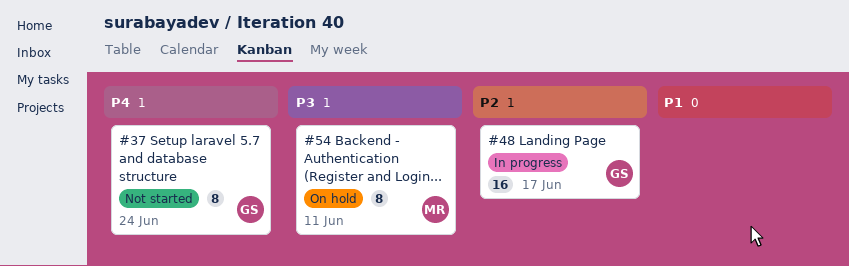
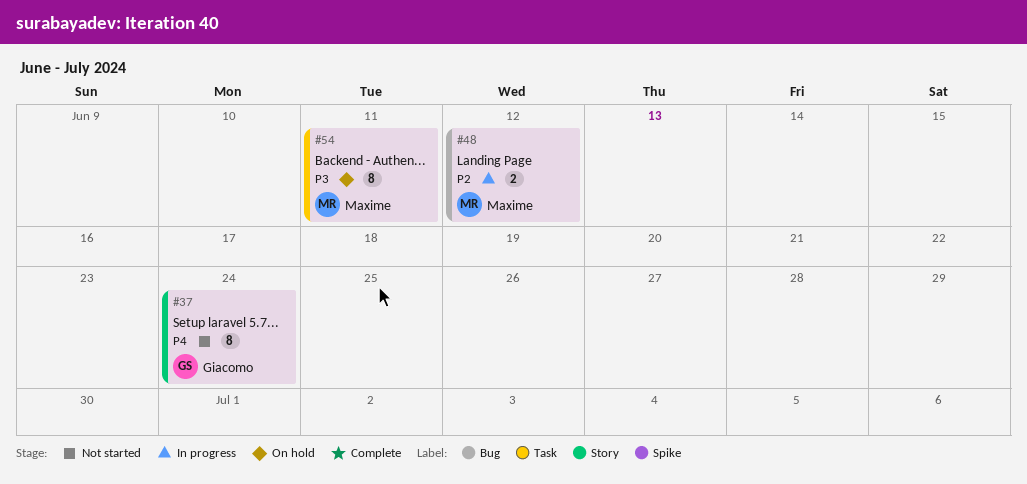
#48, owner: Giacomo -> Maxime
#48, estimate: 16 -> 2
#48, due: Jun 17 -> Jun 12

